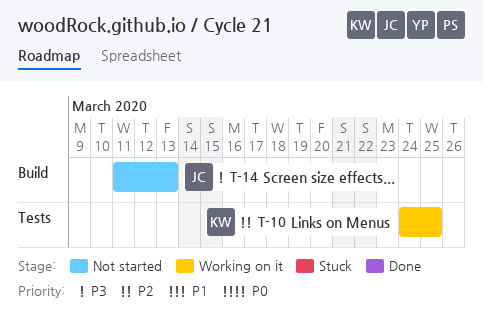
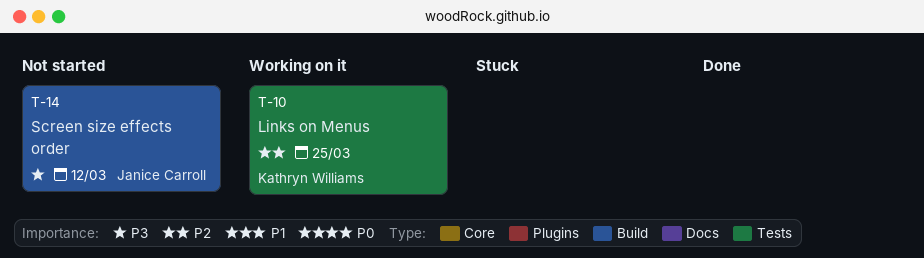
T-14, due: Mar 13 -> Mar 12

